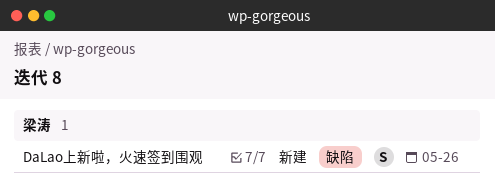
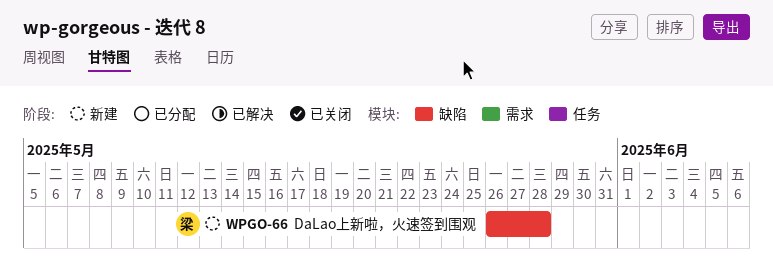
DaLao上新啦，火速签到围观, due: May 26 -> May 28

